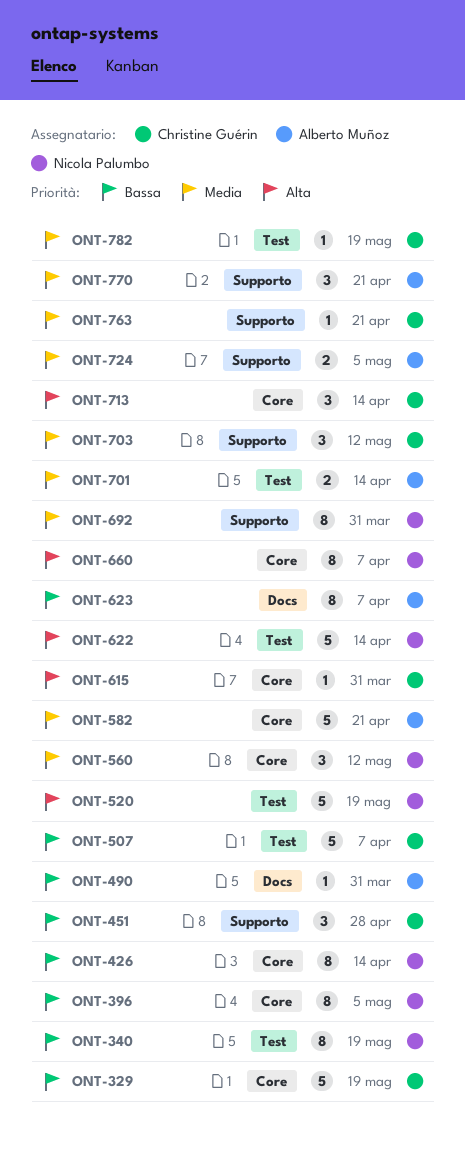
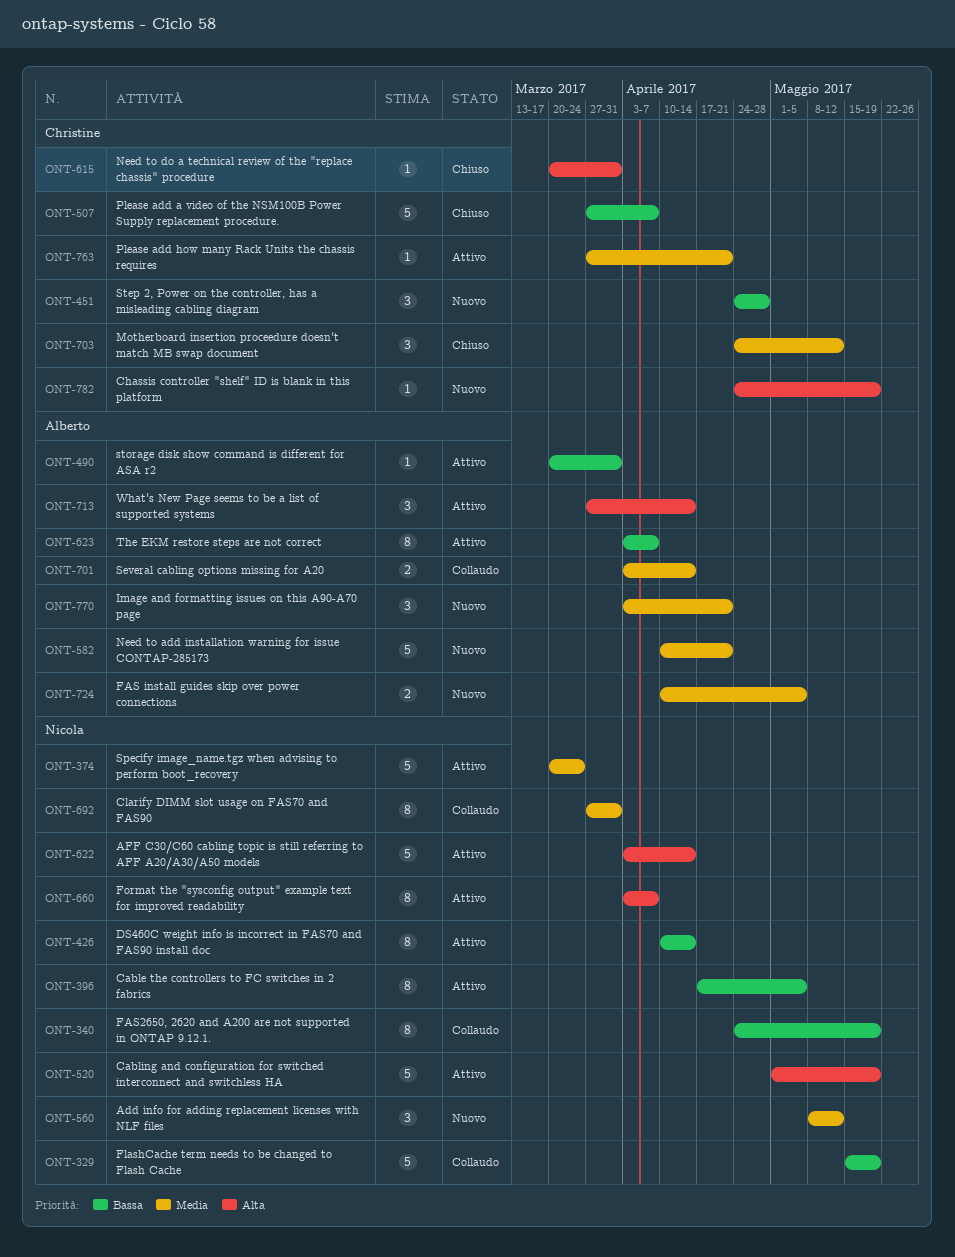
ONT-329, owner: Christine Guérin -> Nicola Palumbo
ONT-374: none -> present
ONT-713, owner: Christine Guérin -> Alberto Muñoz
ONT-782, priority: Media -> Alta

